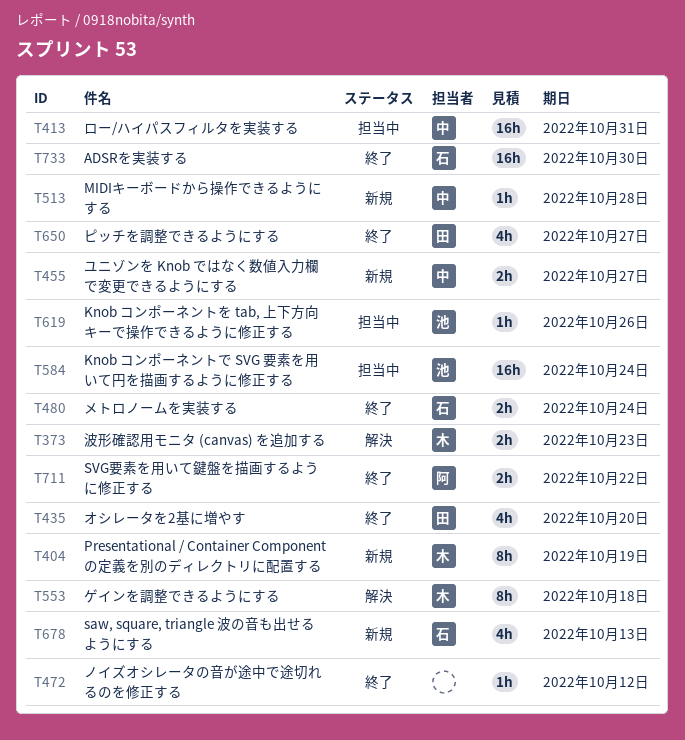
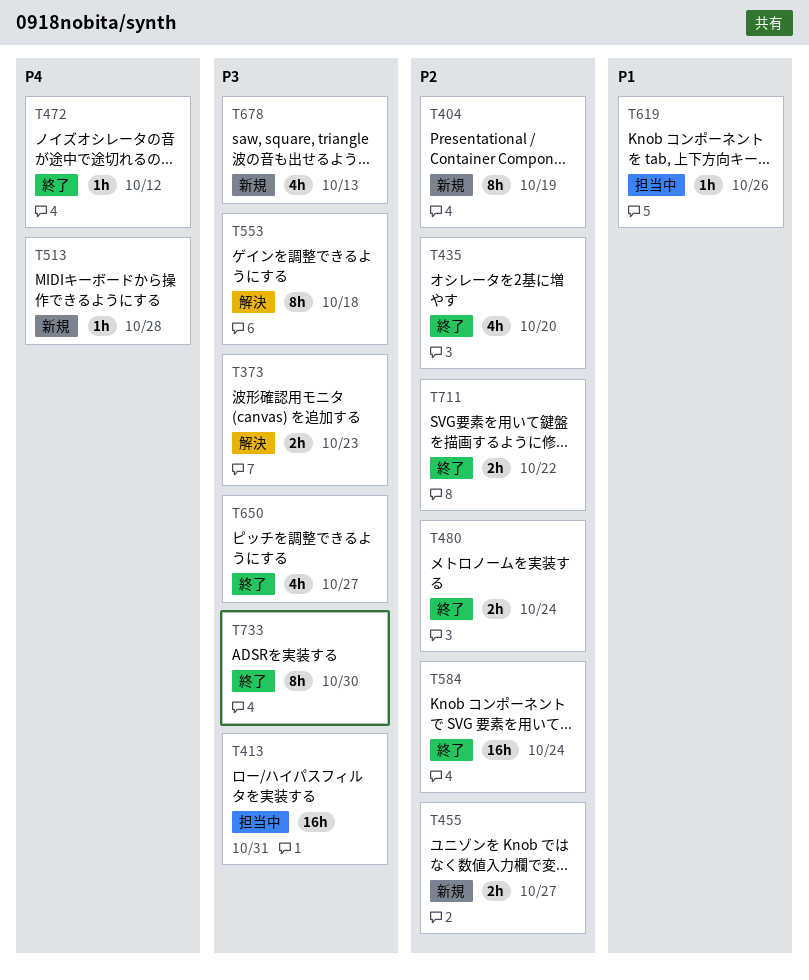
T584, status: 担当中 -> 終了
T733, estimate: 16h -> 8h

